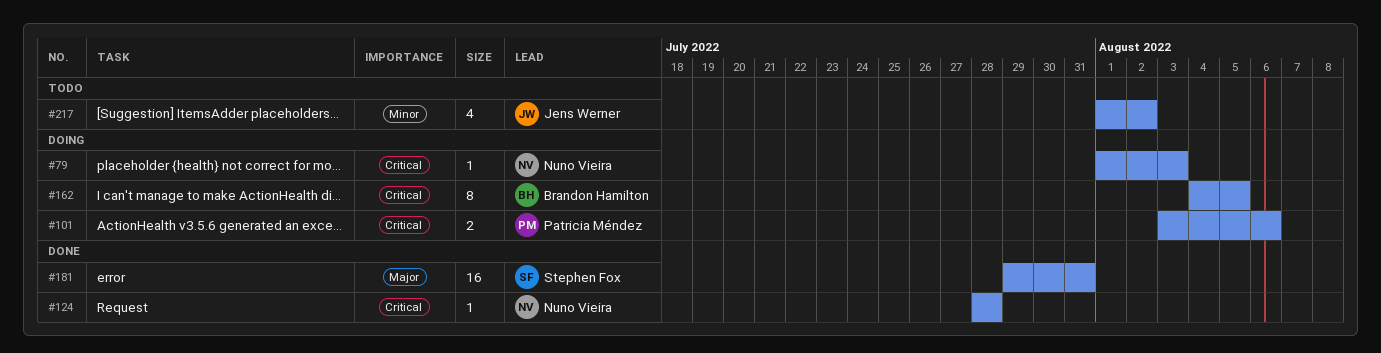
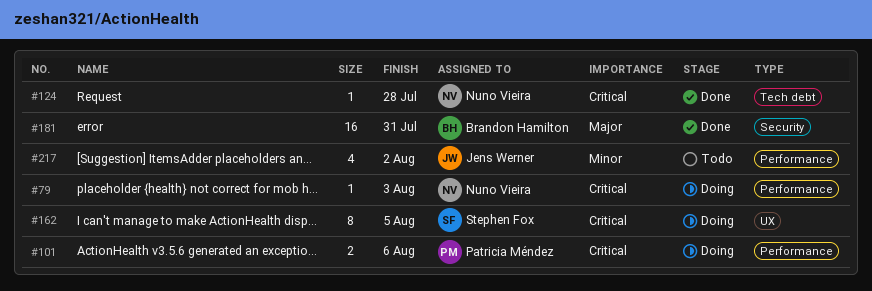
#162, owner: Brandon Hamilton -> Stephen Fox
#181, owner: Stephen Fox -> Brandon Hamilton

